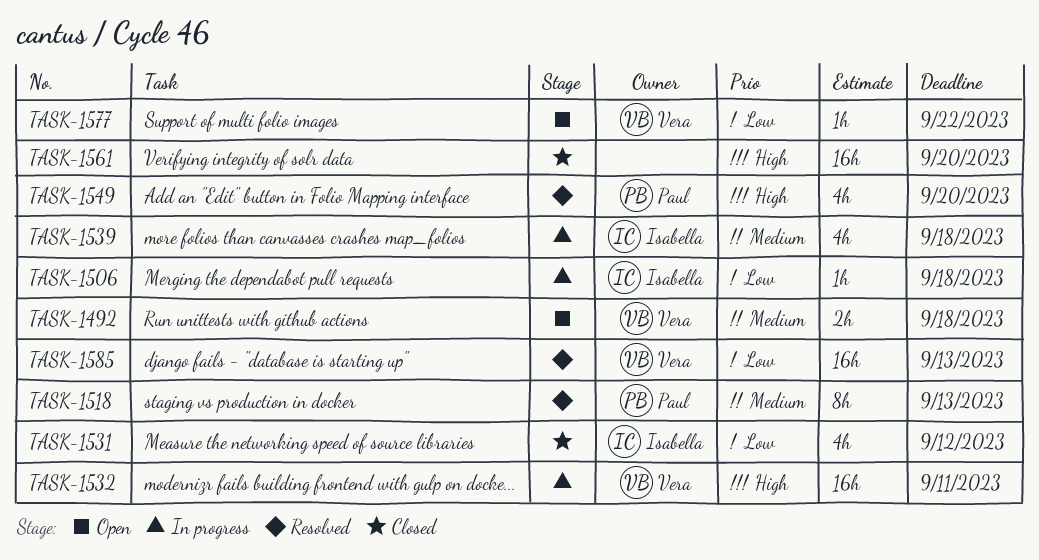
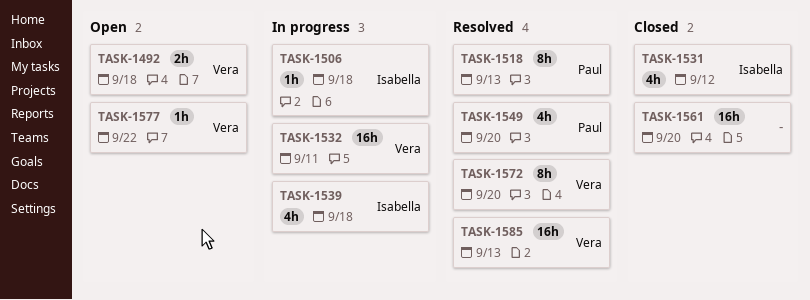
TASK-1572: none -> present

